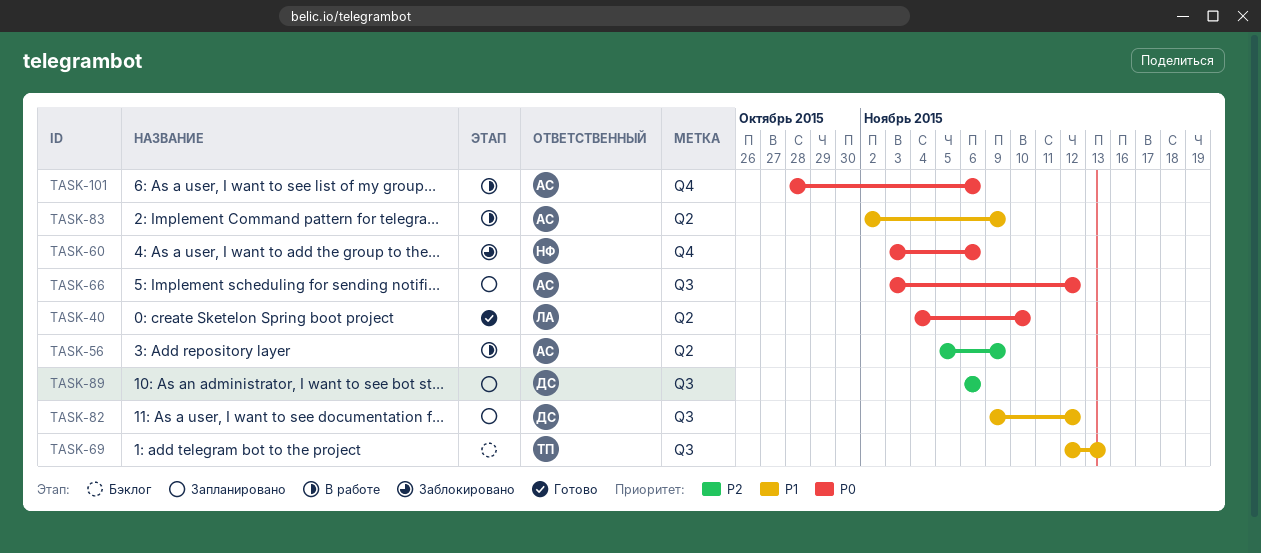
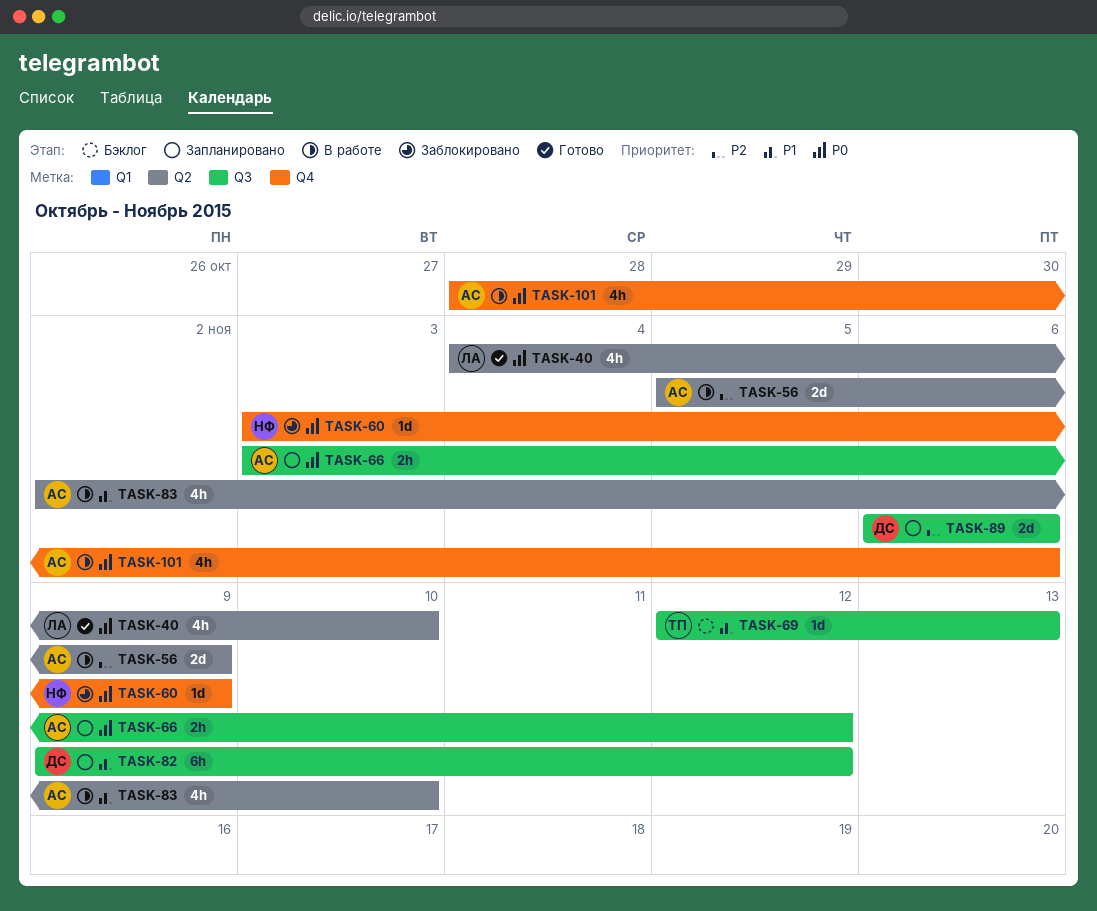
TASK-60, due: Nov 6 -> Nov 9
TASK-83, due: Nov 9 -> Nov 10

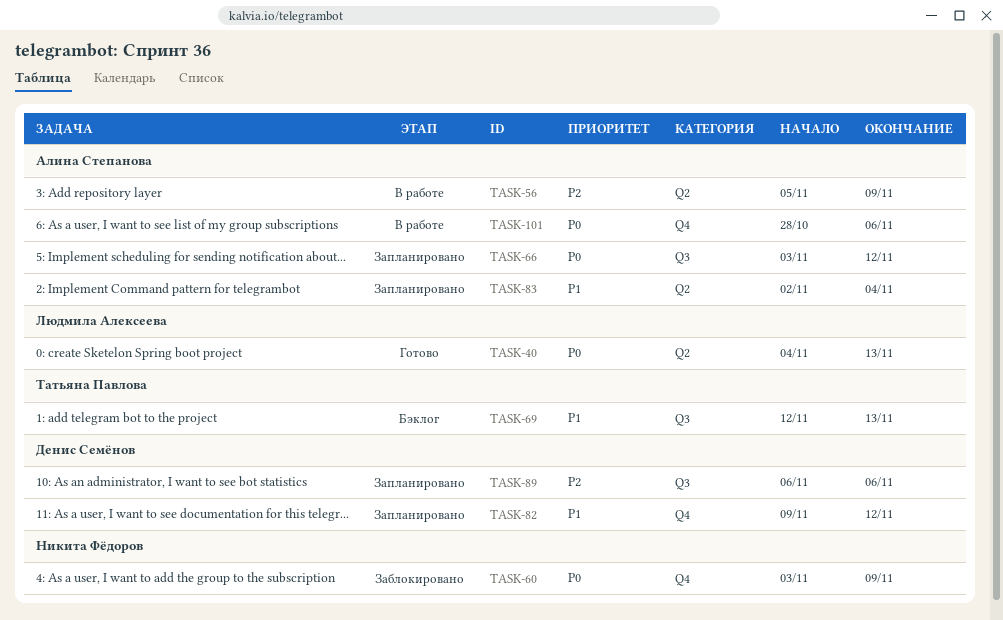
TASK-40, due: Nov 10 -> Nov 13
TASK-82, label: Q3 -> Q4
TASK-83, status: В работе -> Запланировано
TASK-83, due: Nov 10 -> Nov 4

